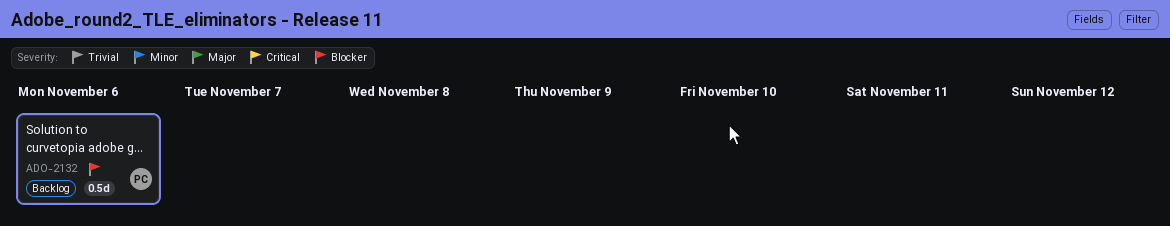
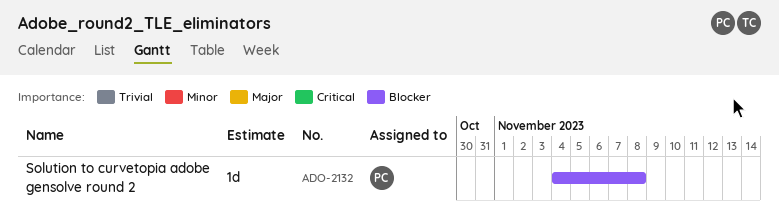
ADO-2132, estimate: 0.5d -> 1d
ADO-2132, due: Nov 6 -> Nov 8

